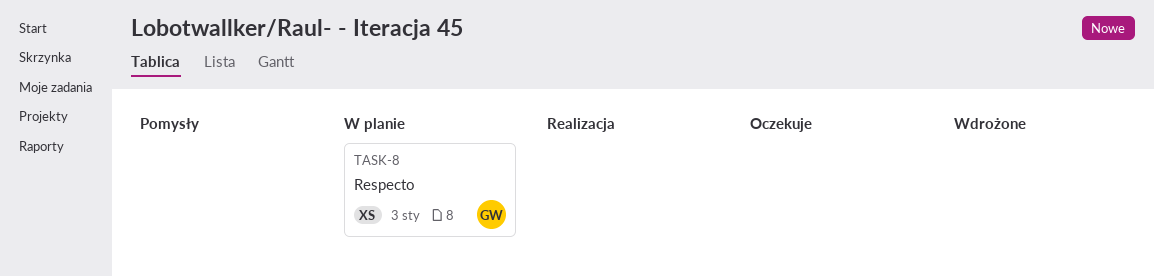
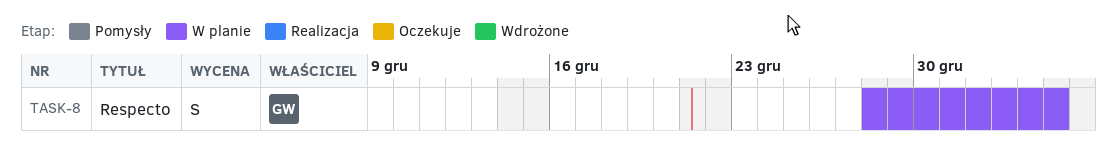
TASK-8, estimate: XS -> S
TASK-8, due: Jan 3 -> Jan 4

